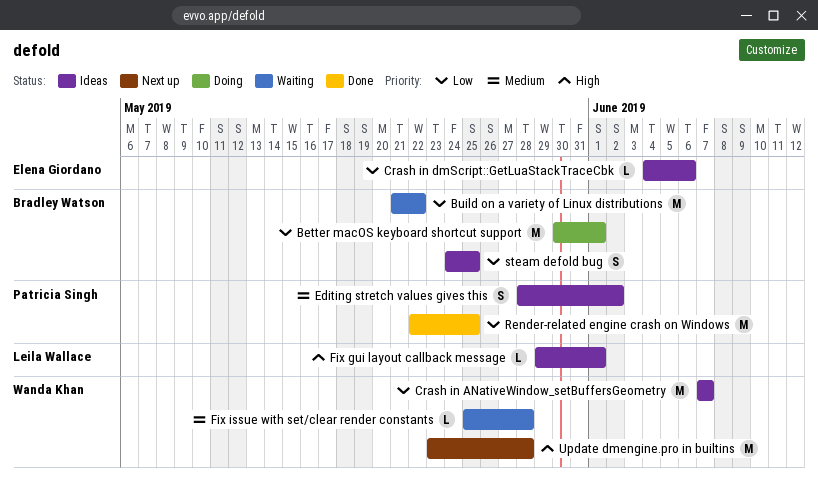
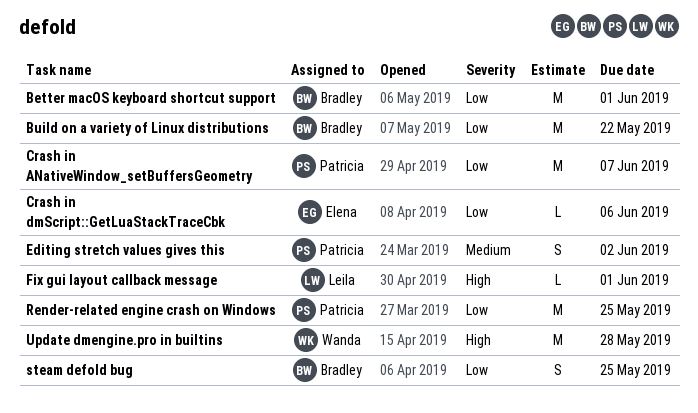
Crash in ANativeWindow_setBuffersGeometry, owner: Wanda Khan -> Patricia Singh
Fix issue with set/clear render constants: present -> none

